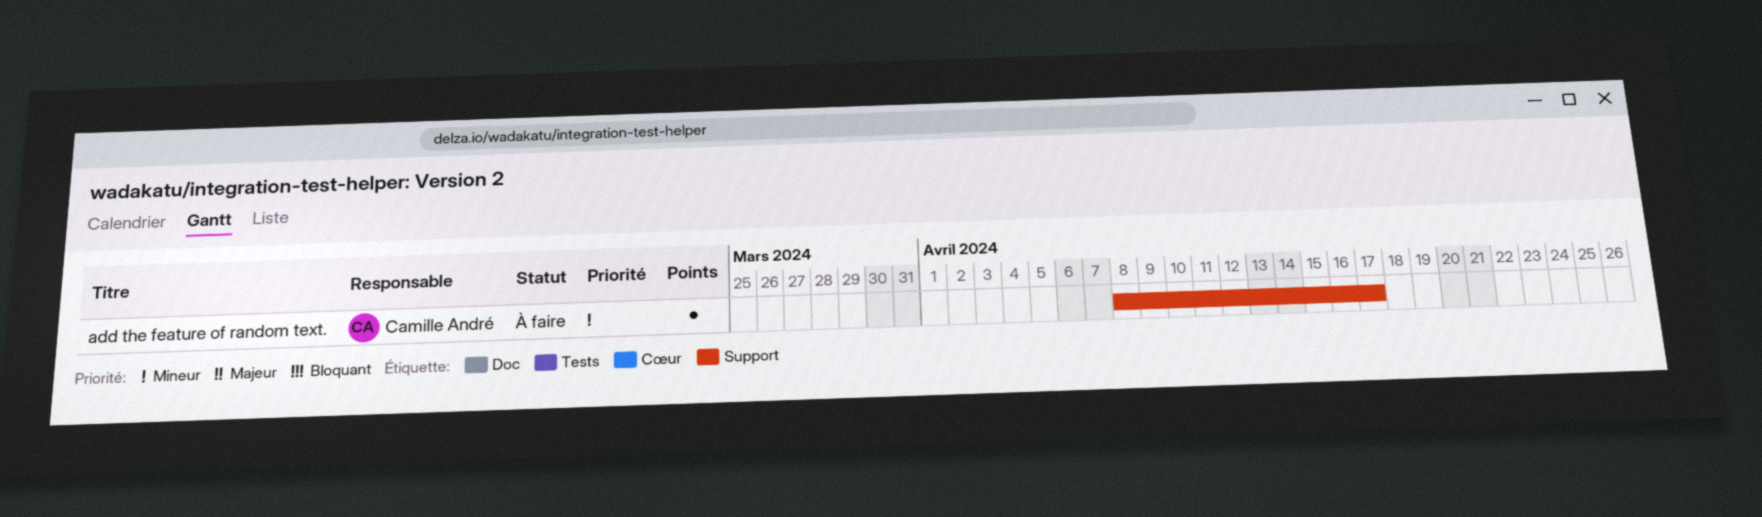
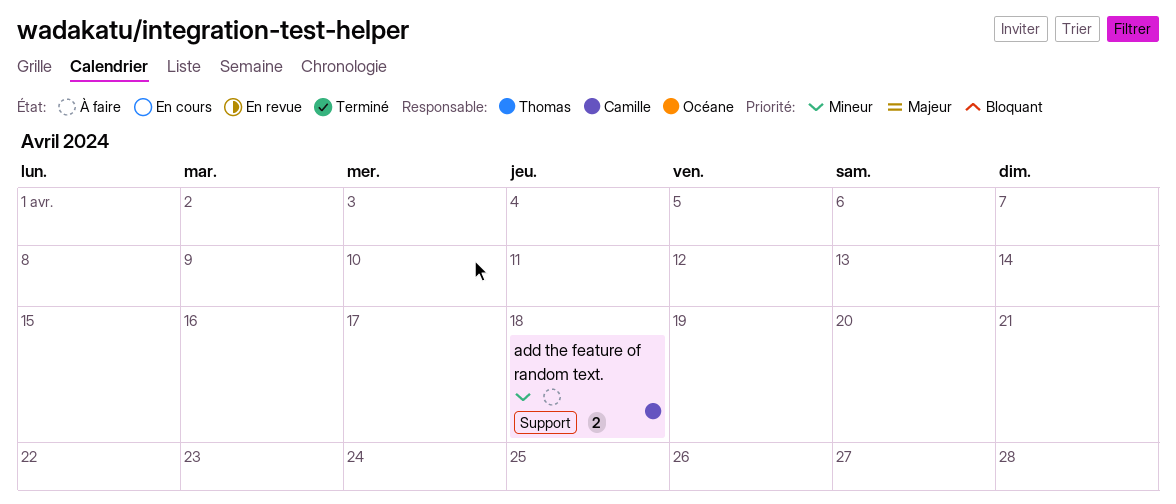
add the feature of random text., estimate: 1 -> 2
add the feature of random text., due: Apr 17 -> Apr 18

